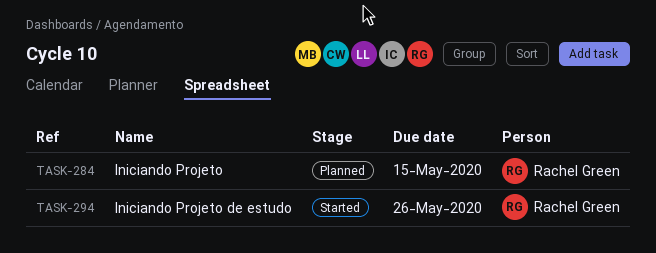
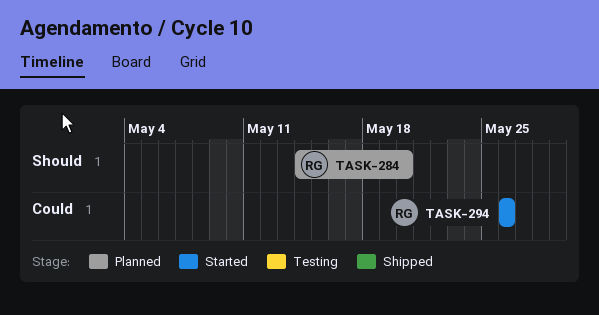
TASK-284, due: May 15 -> May 20

